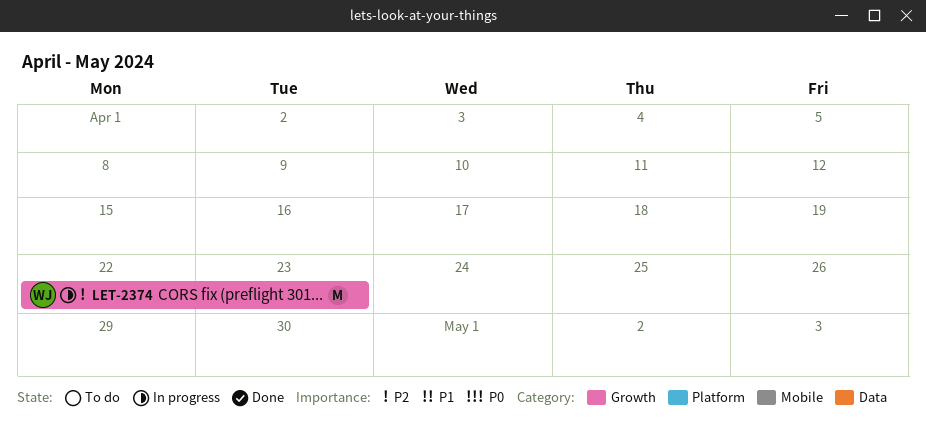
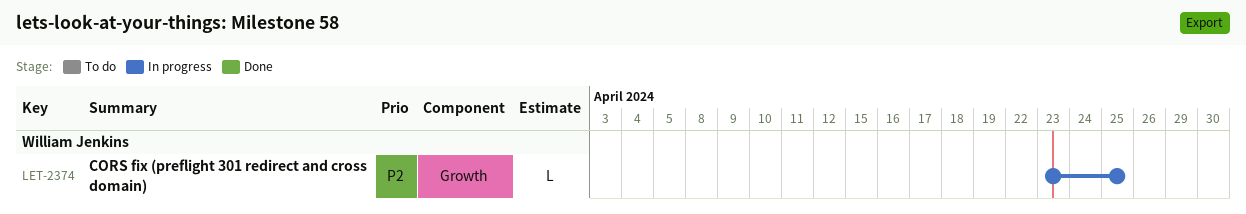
LET-2374, estimate: M -> L
LET-2374, start: Apr 22 -> Apr 23
LET-2374, due: Apr 23 -> Apr 25

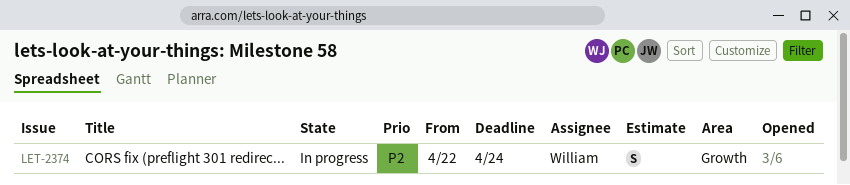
LET-2374, estimate: L -> S
LET-2374, start: Apr 23 -> Apr 22
LET-2374, due: Apr 25 -> Apr 24

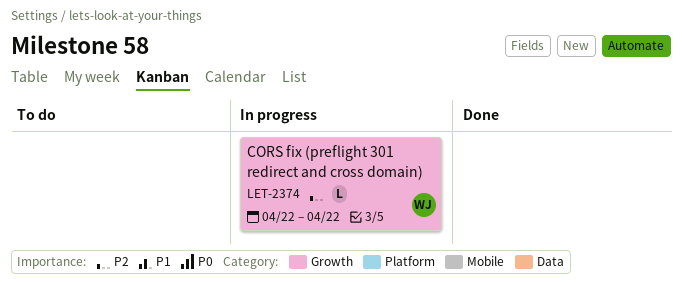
LET-2374, estimate: S -> L
LET-2374, due: Apr 24 -> Apr 22

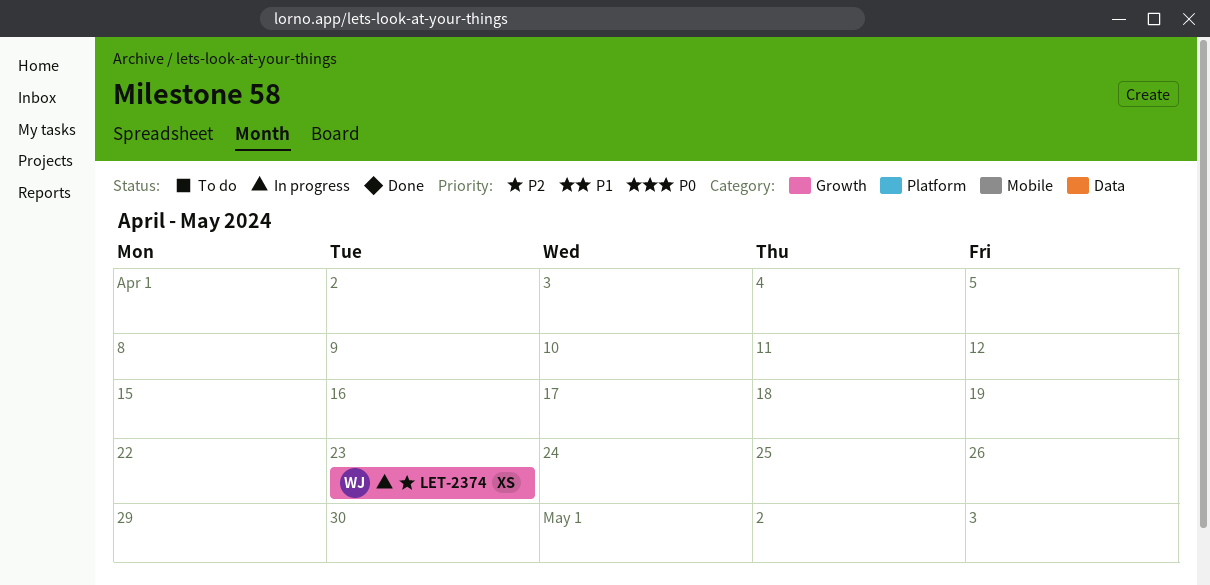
LET-2374, estimate: L -> XS
LET-2374, start: Apr 22 -> Apr 23
LET-2374, due: Apr 22 -> Apr 23

